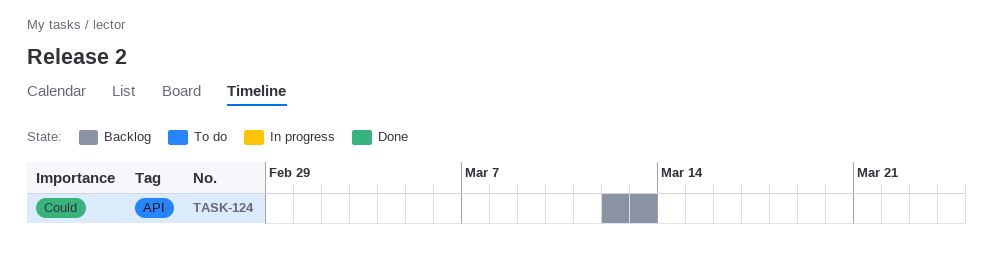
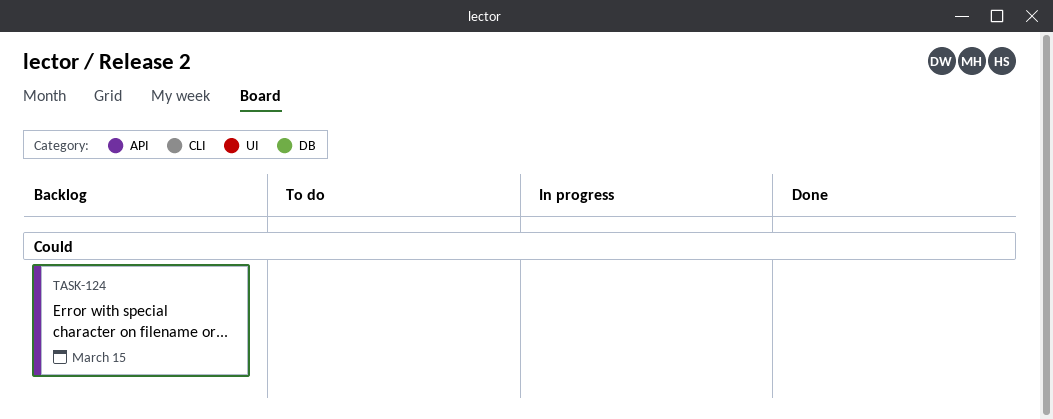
TASK-124, due: Mar 13 -> Mar 15

